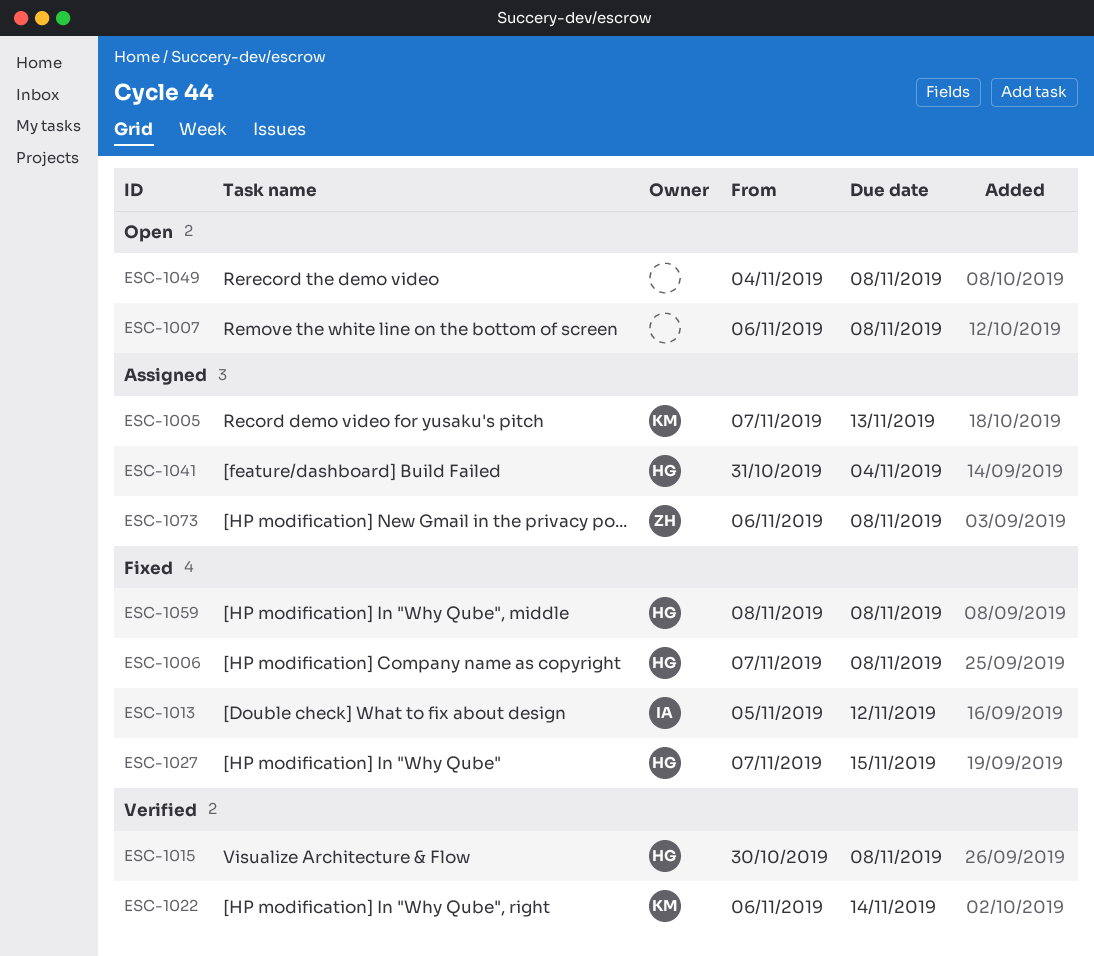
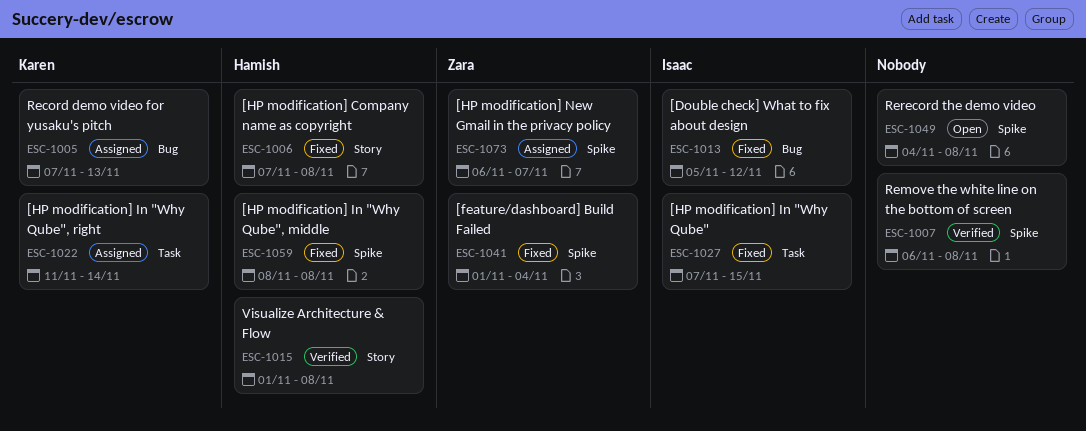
ESC-1007, status: Open -> Verified
ESC-1015, start: Oct 30 -> Nov 1
ESC-1022, status: Verified -> Assigned
ESC-1022, start: Nov 6 -> Nov 11
ESC-1027, owner: Hamish -> Isaac
ESC-1041, status: Assigned -> Fixed
ESC-1041, owner: Hamish -> Zara
ESC-1041, start: Oct 31 -> Nov 1
ESC-1073, due: Nov 8 -> Nov 7

